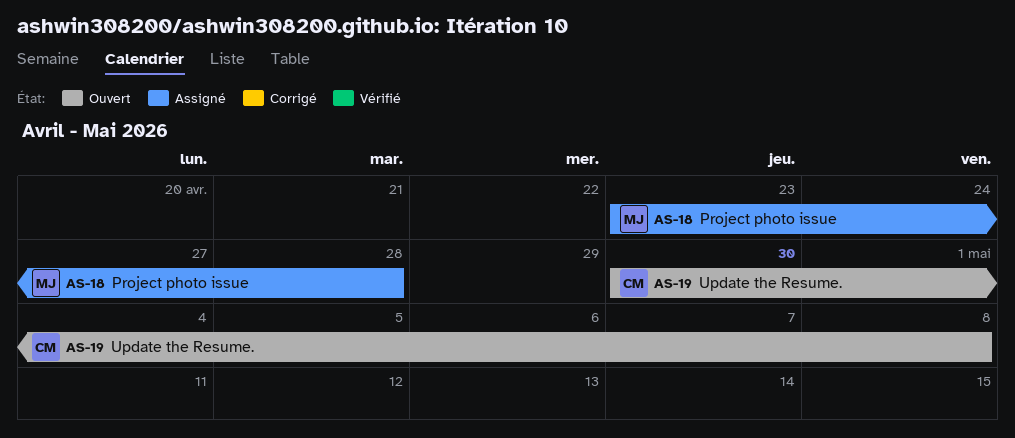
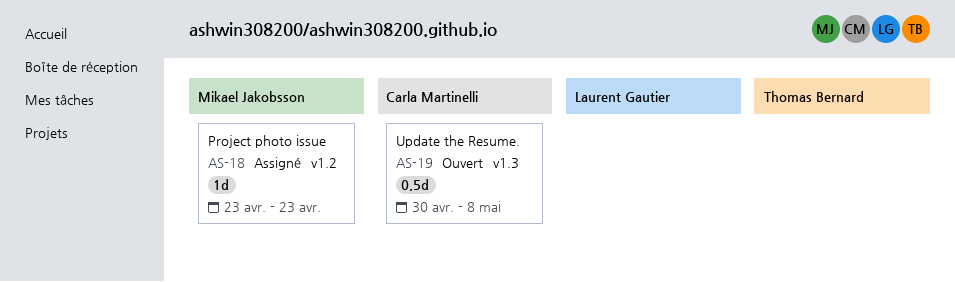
AS-18, due: Apr 28 -> Apr 23

